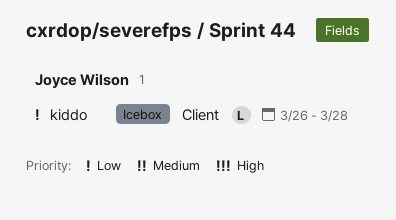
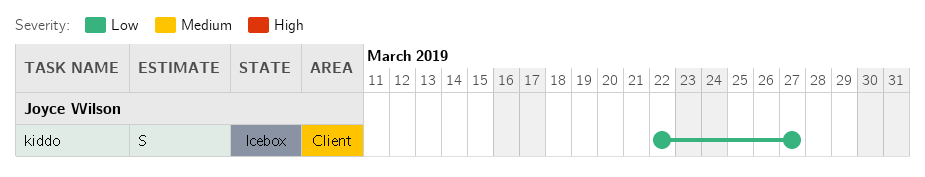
kiddo, estimate: L -> S
kiddo, start: Mar 26 -> Mar 22
kiddo, due: Mar 28 -> Mar 27

